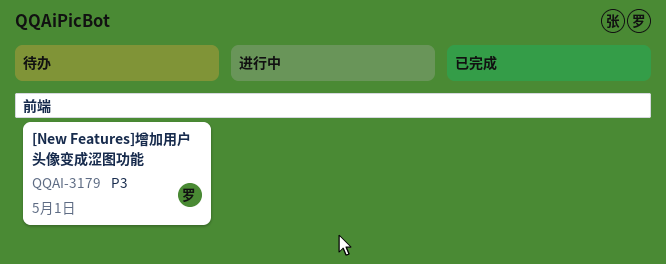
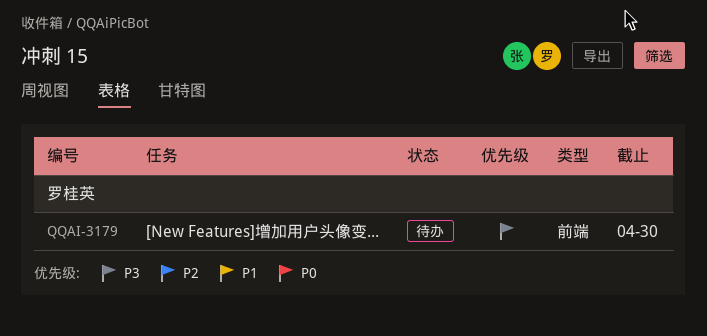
QQAI-3179, due: May 1 -> Apr 30

